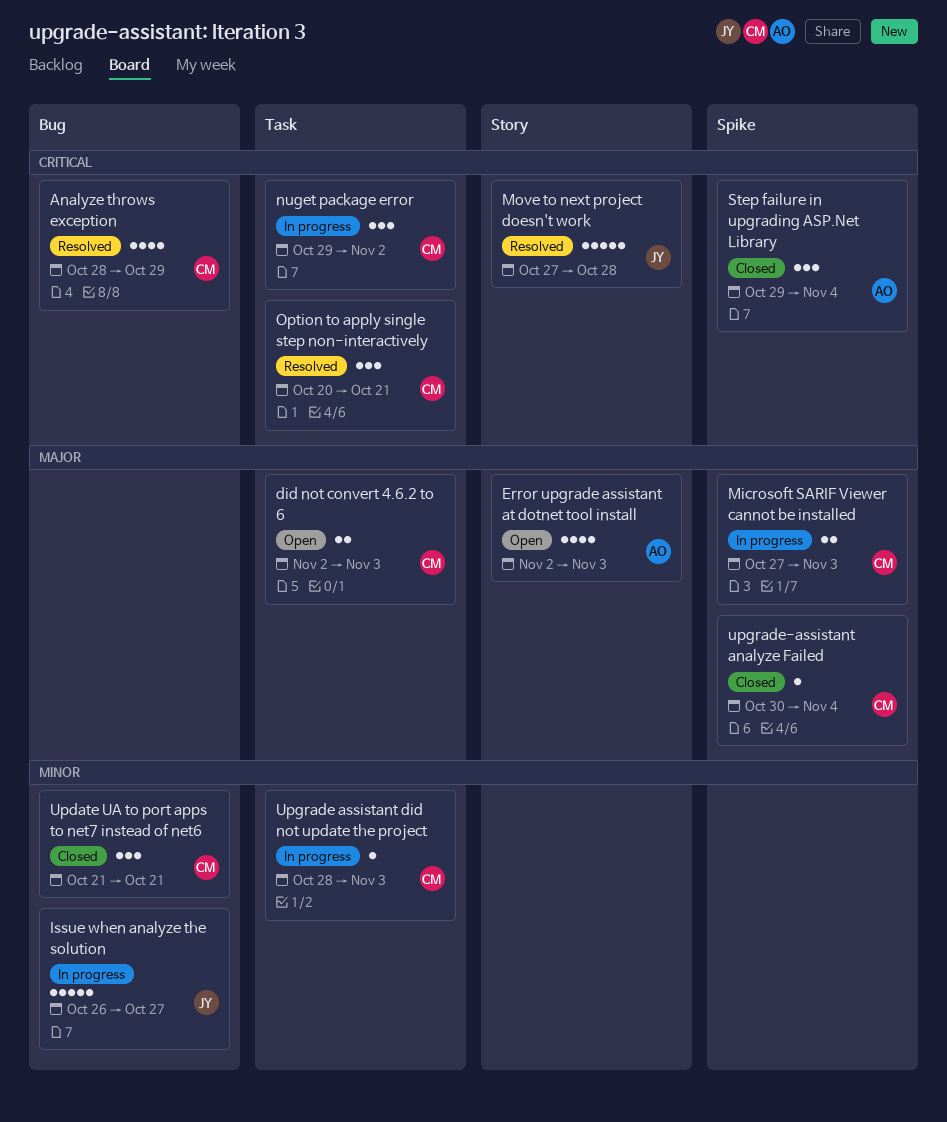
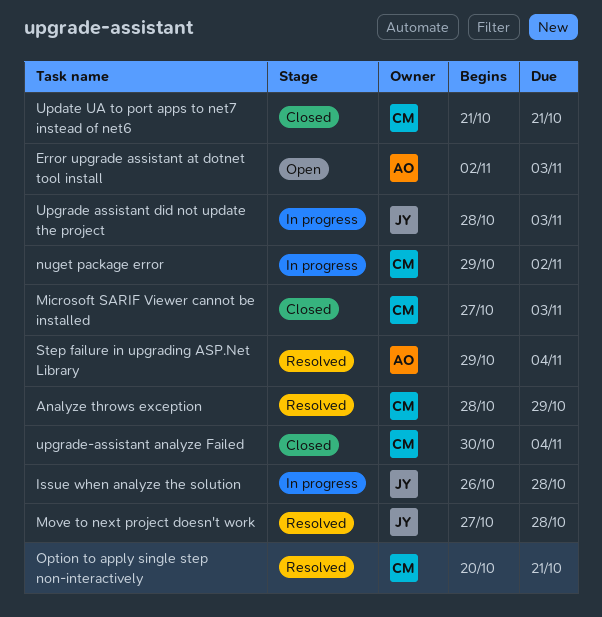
did not convert 4.6.2 to 6: present -> none
Issue when analyze the solution, due: Oct 27 -> Oct 28
Microsoft SARIF Viewer cannot be installed, status: In progress -> Closed
Step failure in upgrading ASP.Net Library, status: Closed -> Resolved
Upgrade assistant did not update the project, owner: CM -> JY

